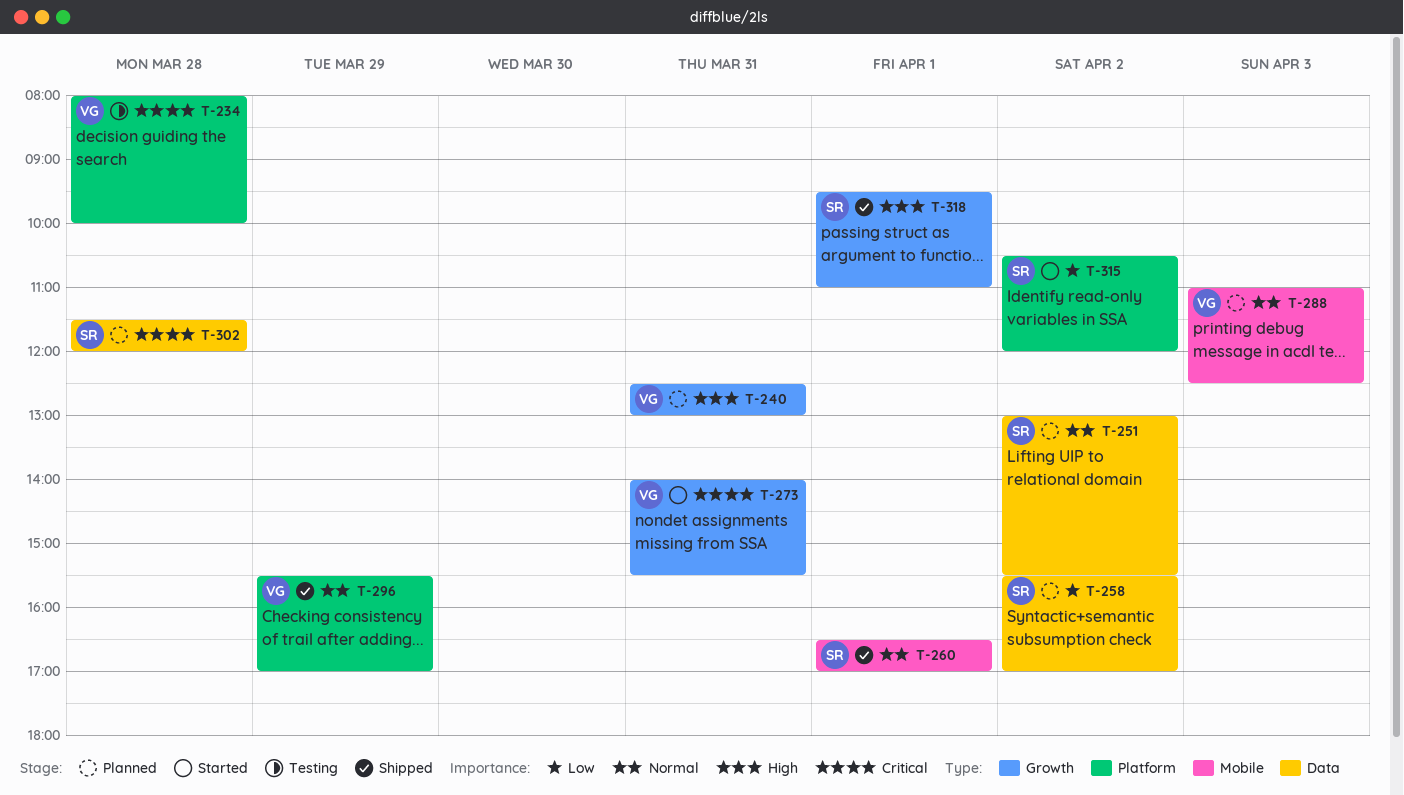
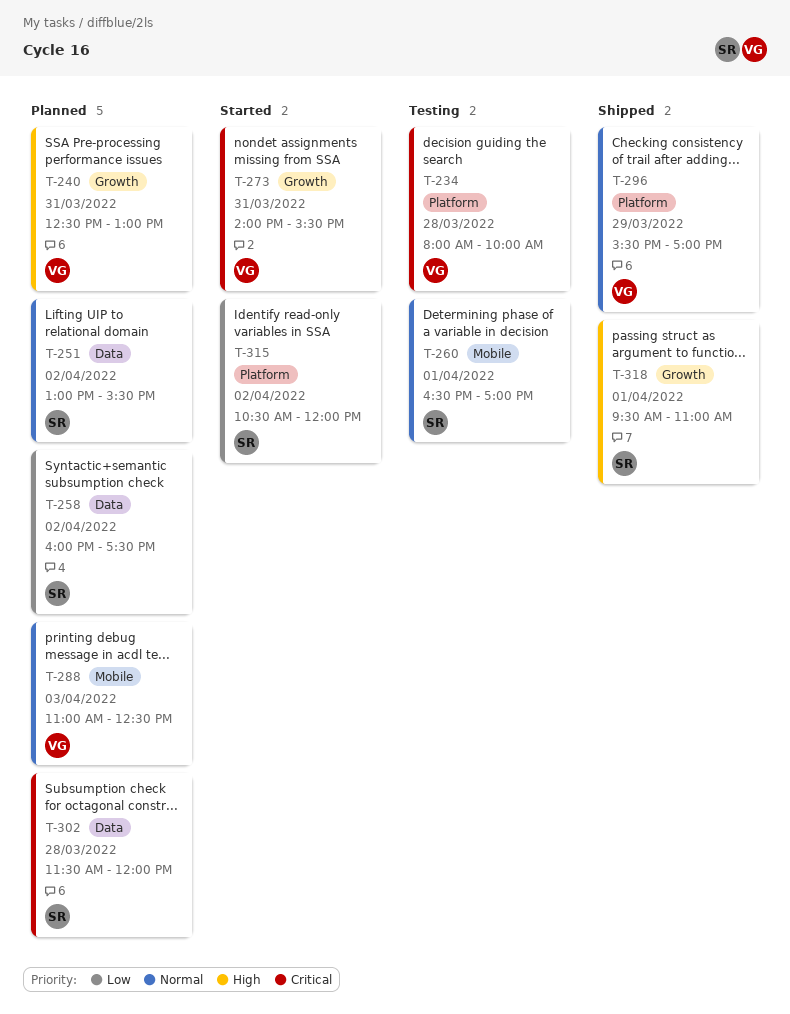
T-258, begins: 15:30 -> 16:00
T-258, ends: 17:00 -> 17:30
T-260, status: Shipped -> Testing

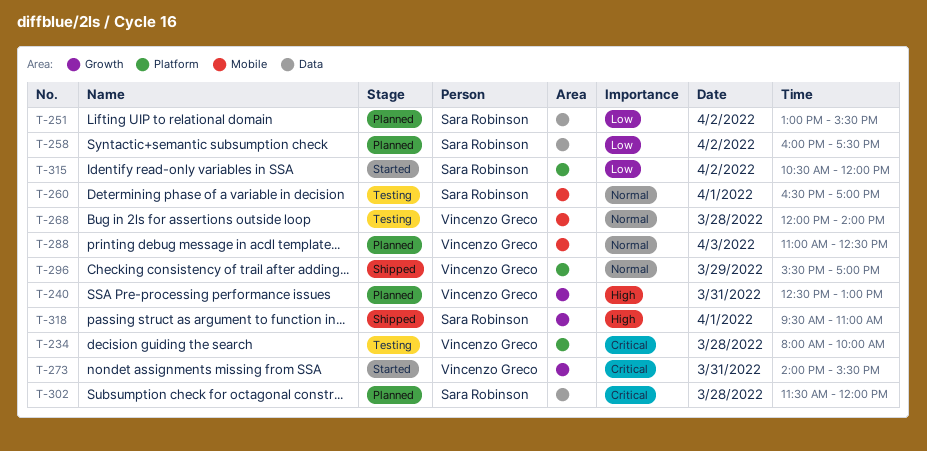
T-251, priority: Normal -> Low
T-268: none -> present

